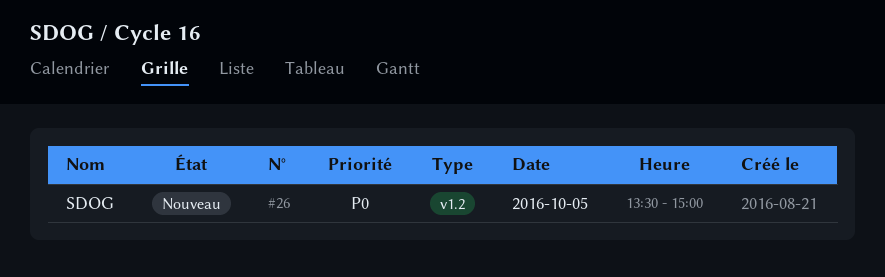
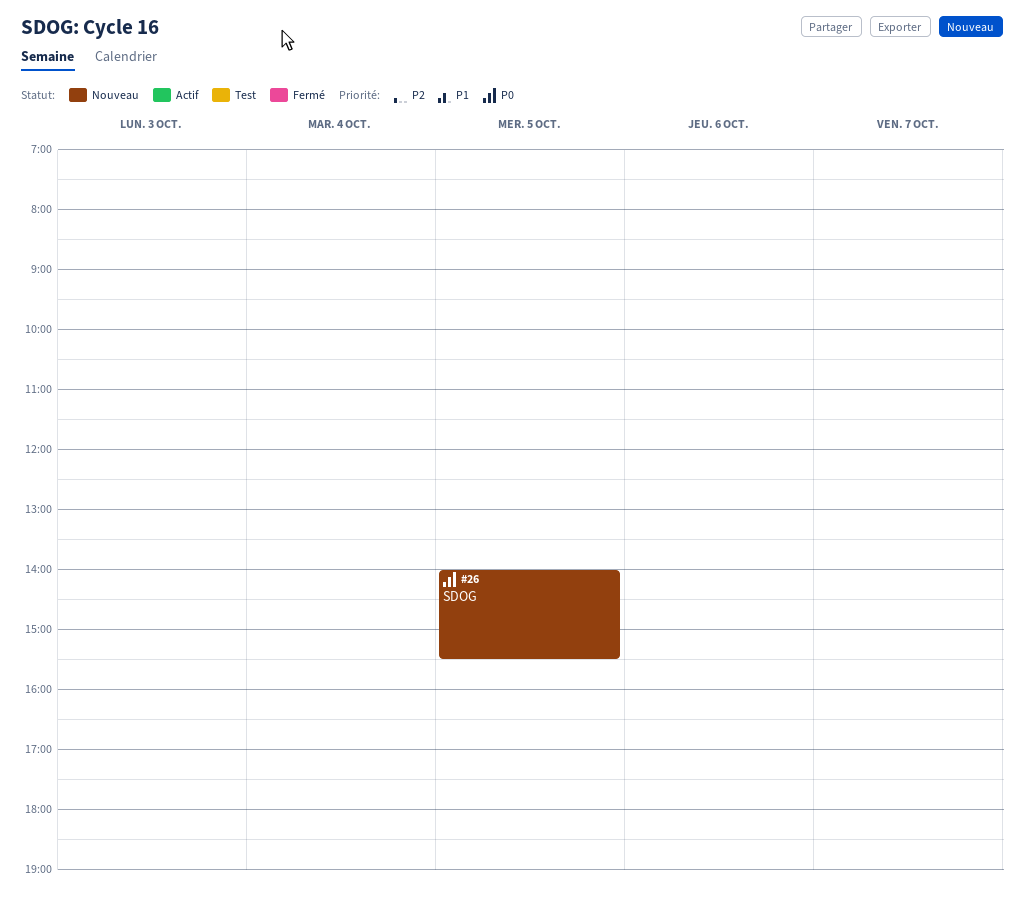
#26, begins: 13:30 -> 14:00
#26, ends: 15:00 -> 15:30

